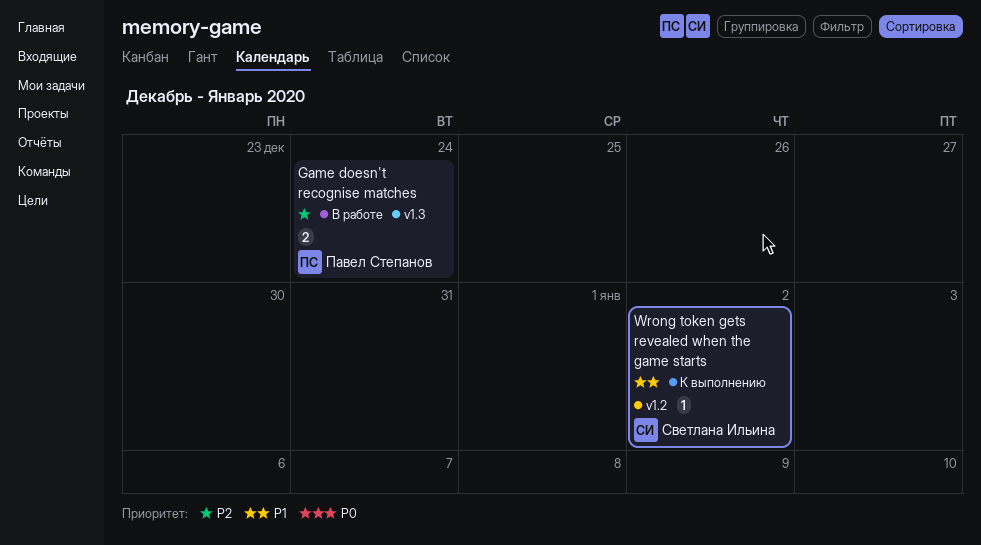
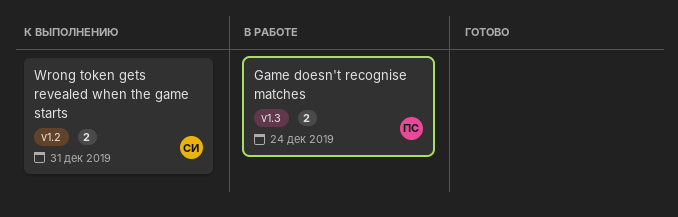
Wrong token gets revealed when the game starts, estimate: 1 -> 2
Wrong token gets revealed when the game starts, due: Jan 2 -> Dec 31

